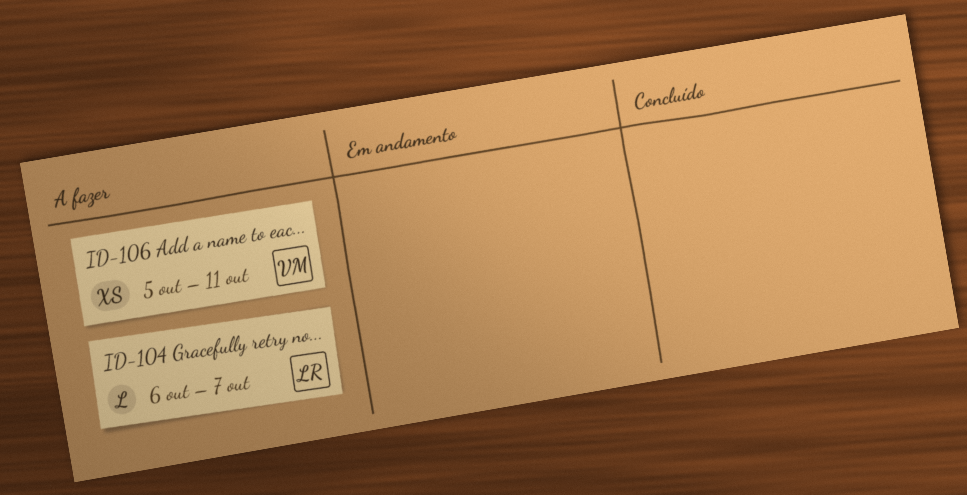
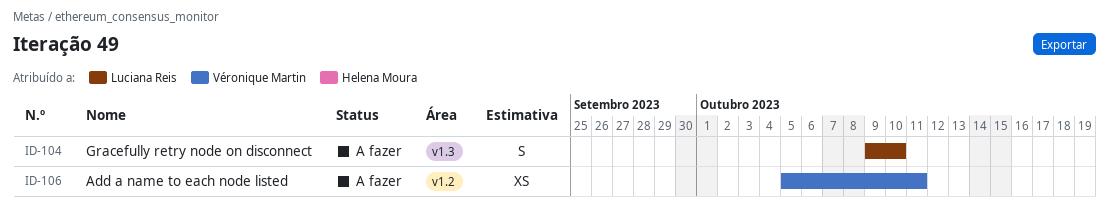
ID-104, estimate: L -> S
ID-104, start: Oct 6 -> Oct 9
ID-104, due: Oct 7 -> Oct 10

